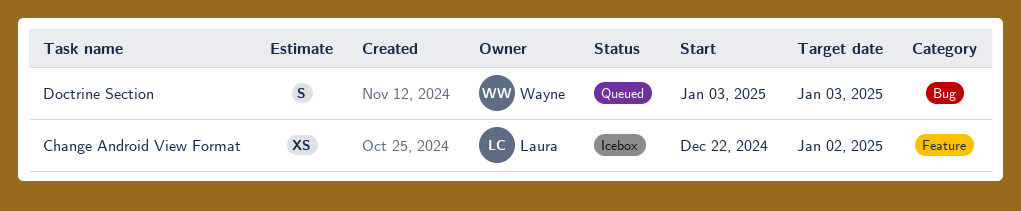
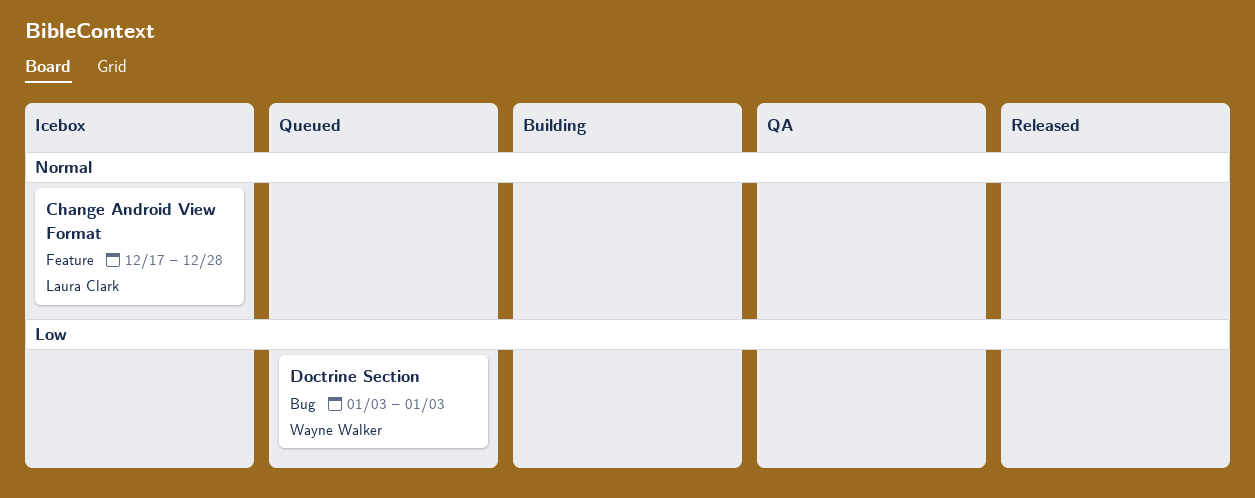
Change Android View Format, start: Dec 22 -> Dec 17
Change Android View Format, due: Jan 2 -> Dec 28

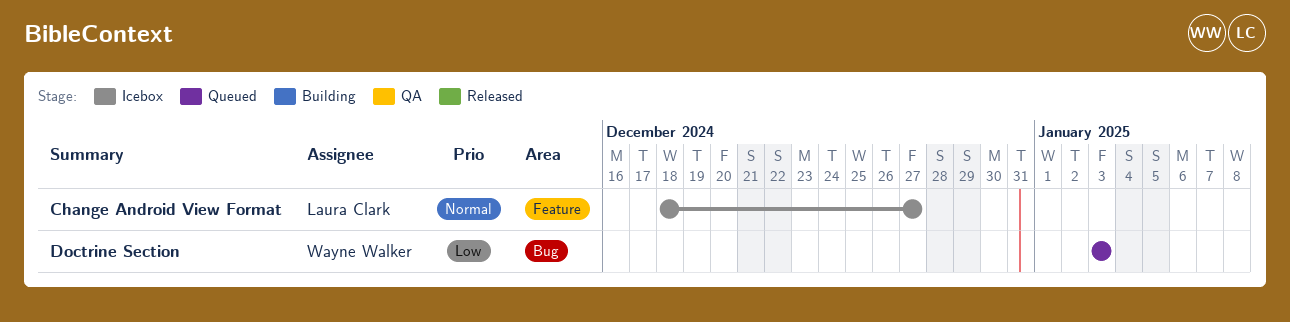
Change Android View Format, start: Dec 17 -> Dec 18
Change Android View Format, due: Dec 28 -> Dec 27

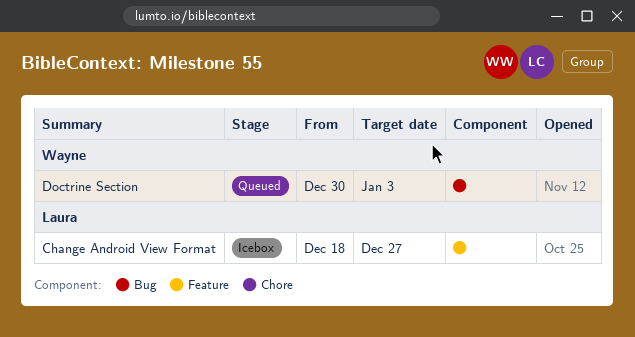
Doctrine Section, start: Jan 3 -> Dec 30

